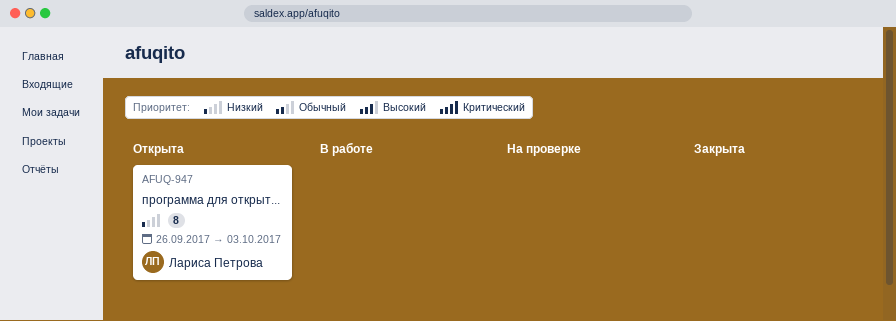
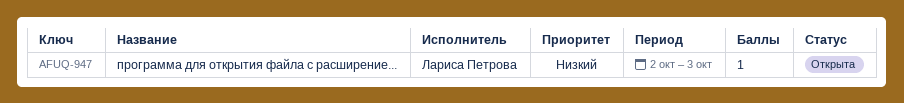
AFUQ-947, estimate: 8 -> 1
AFUQ-947, start: Sep 26 -> Oct 2

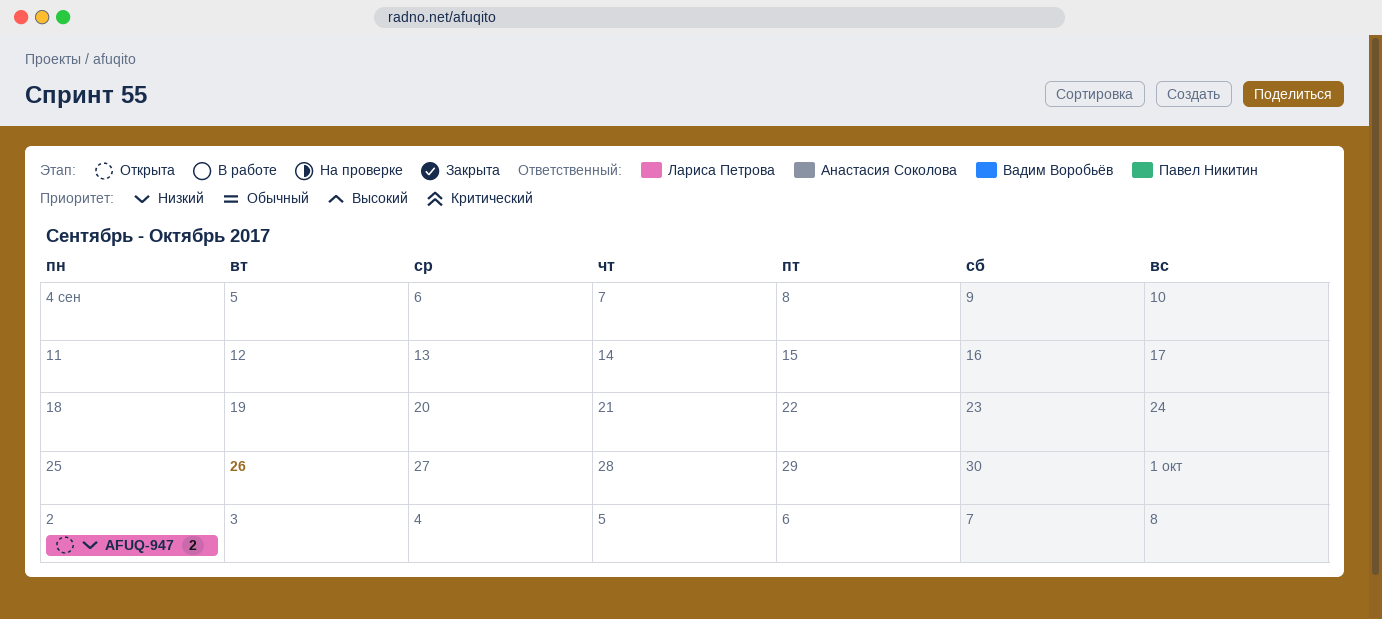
AFUQ-947, estimate: 1 -> 2
AFUQ-947, due: Oct 3 -> Oct 2

